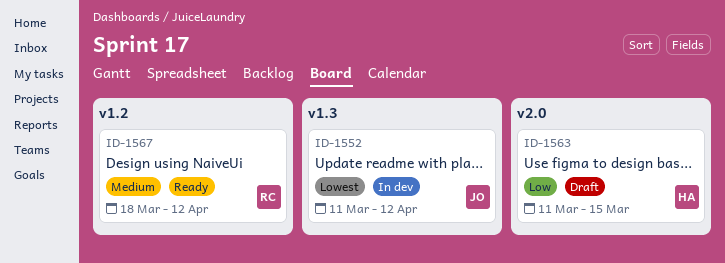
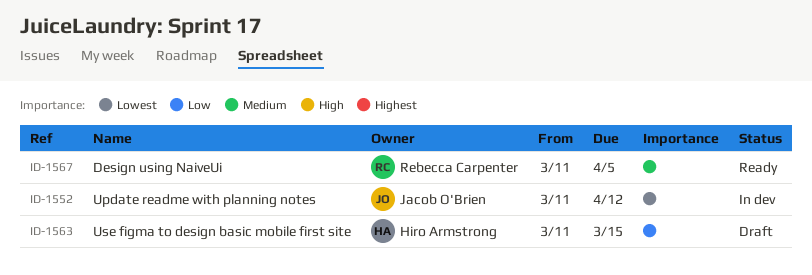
ID-1567, start: Mar 18 -> Mar 11
ID-1567, due: Apr 12 -> Apr 5

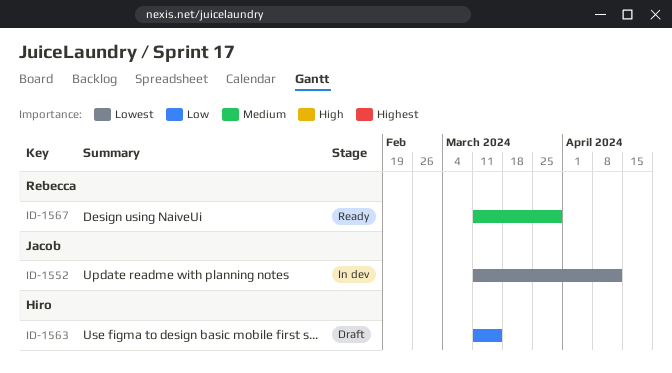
ID-1567, due: Apr 5 -> Mar 29

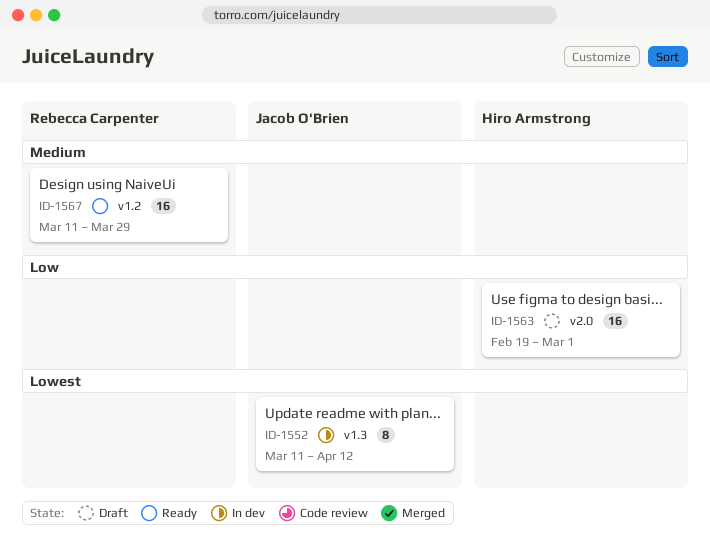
ID-1563, start: Mar 11 -> Feb 19
ID-1563, due: Mar 15 -> Mar 1

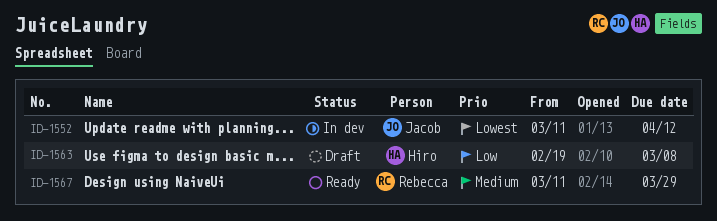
ID-1563, due: Mar 1 -> Mar 8

